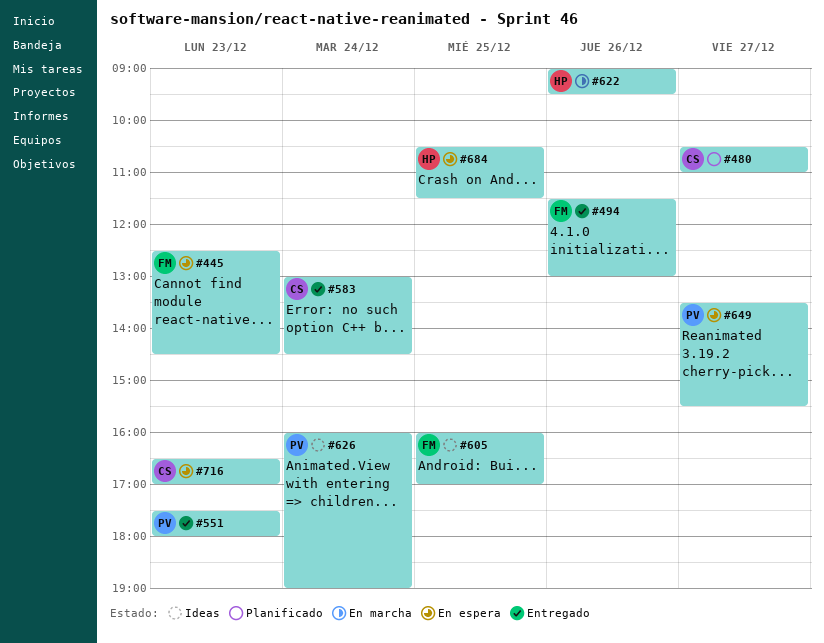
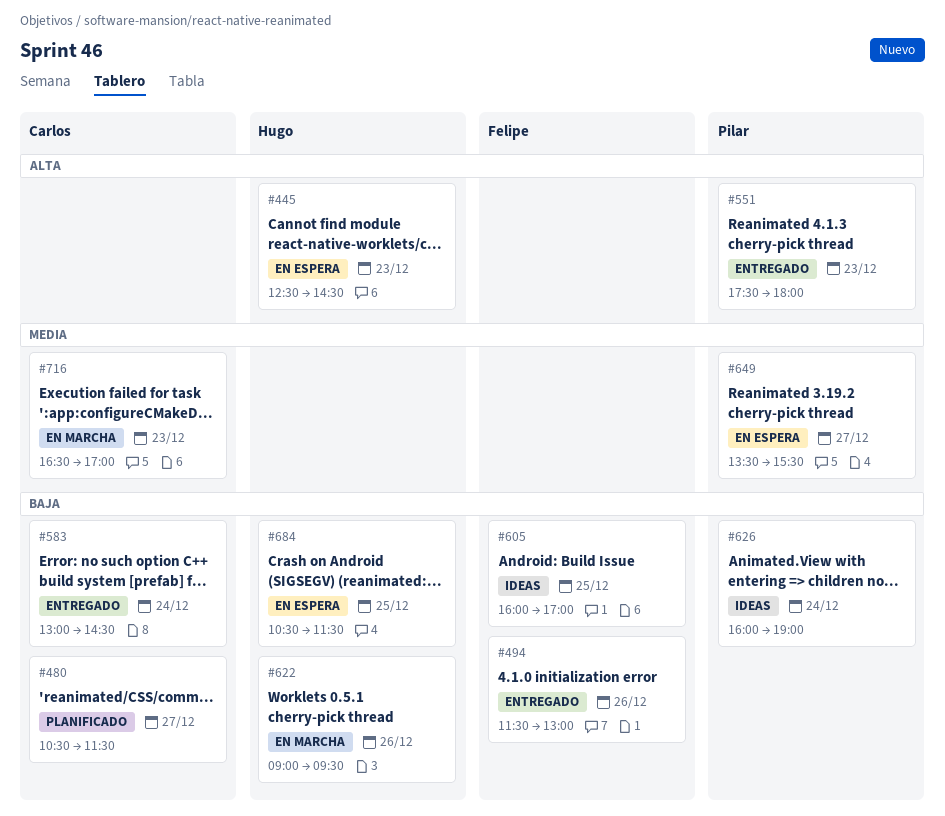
#445, owner: Felipe -> Hugo
#480, ends: 11:00 -> 11:30
#716, status: En espera -> En marcha

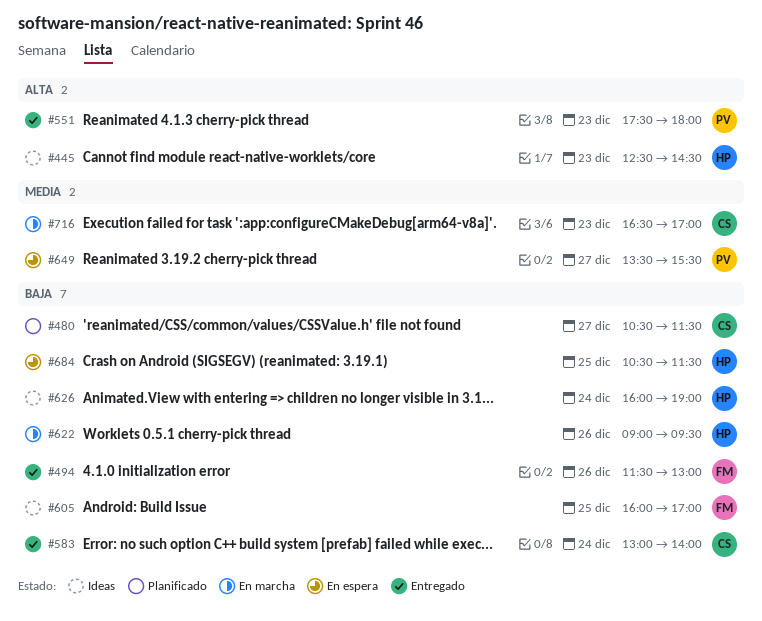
#445, status: En espera -> Ideas
#583, ends: 14:30 -> 14:00
#626, owner: Pilar -> Hugo

